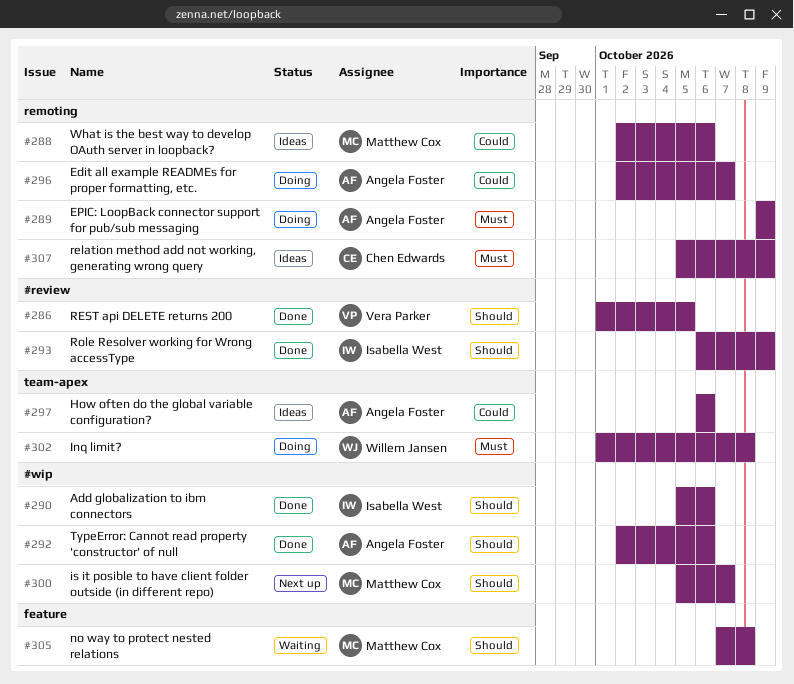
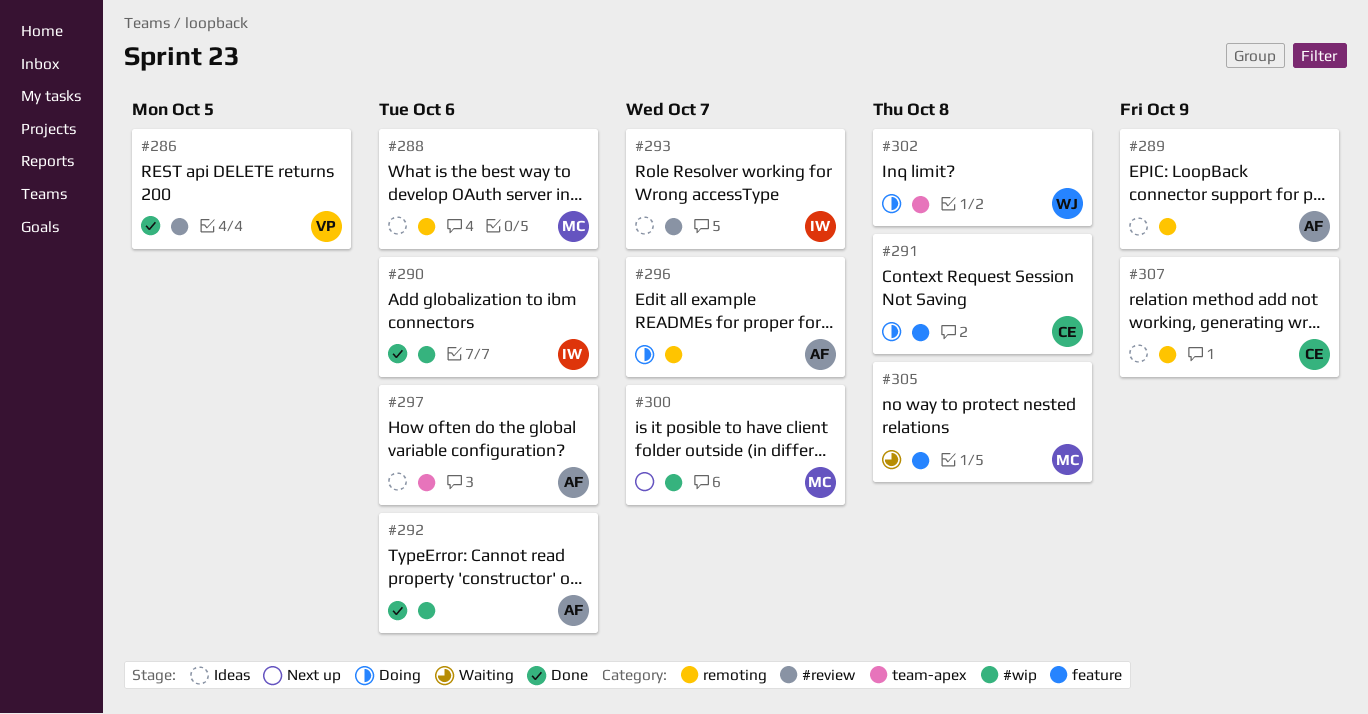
#289, status: Doing -> Ideas
#291: none -> present
#293, status: Done -> Ideas
#293, due: Oct 9 -> Oct 7

